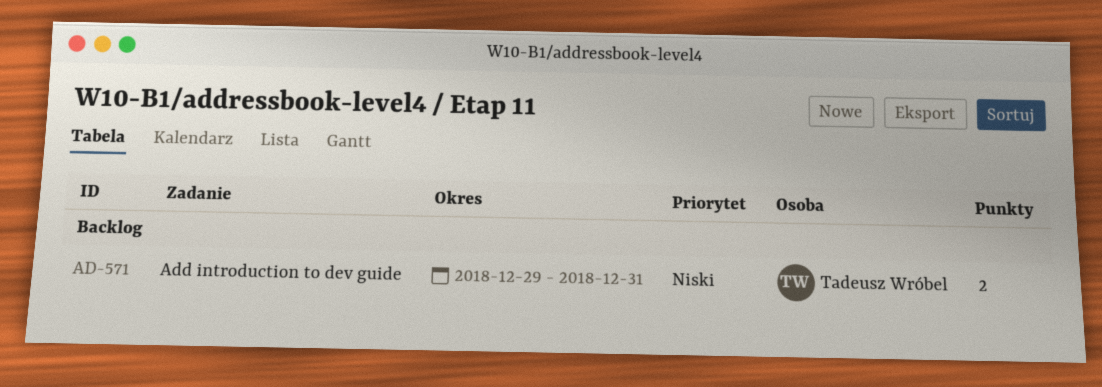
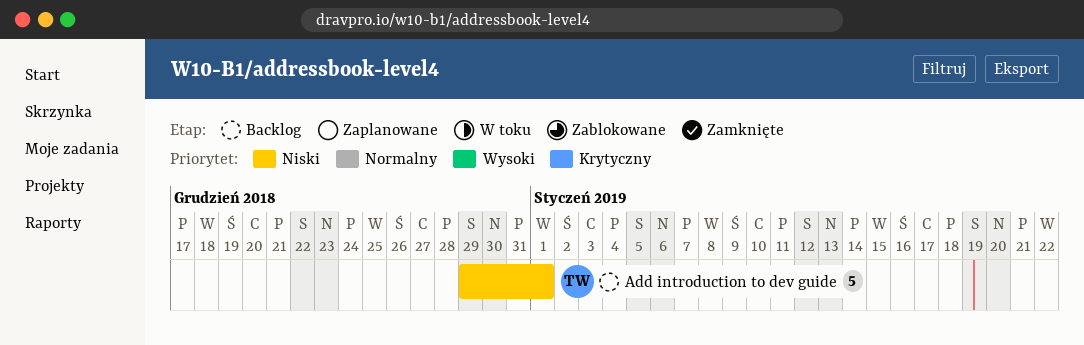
Add introduction to dev guide, estimate: 2 -> 5
Add introduction to dev guide, due: Dec 31 -> Jan 1

